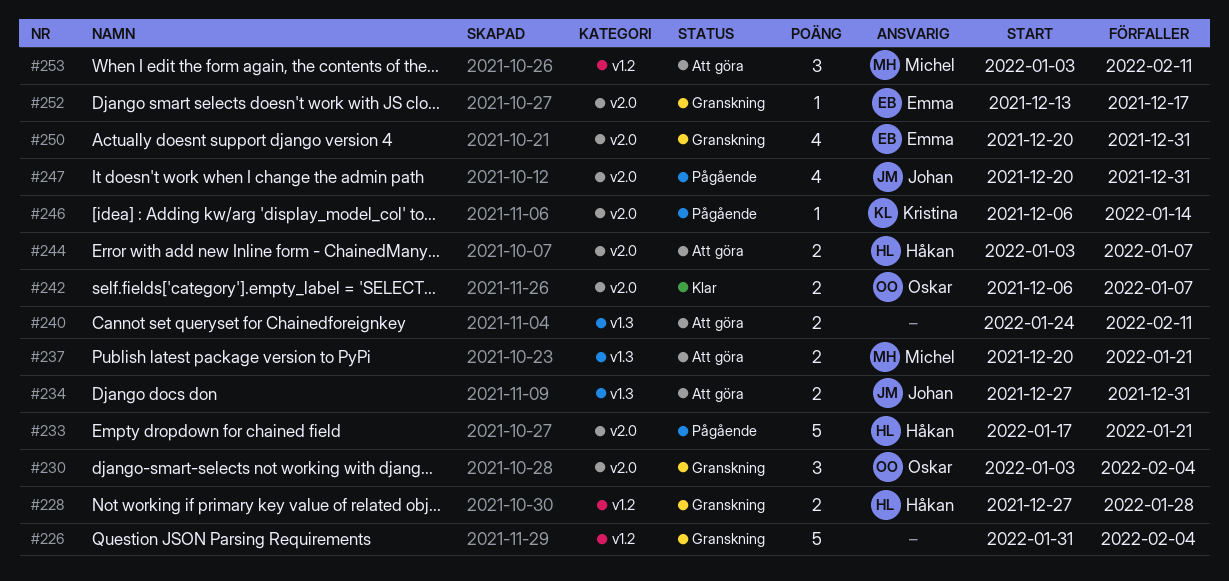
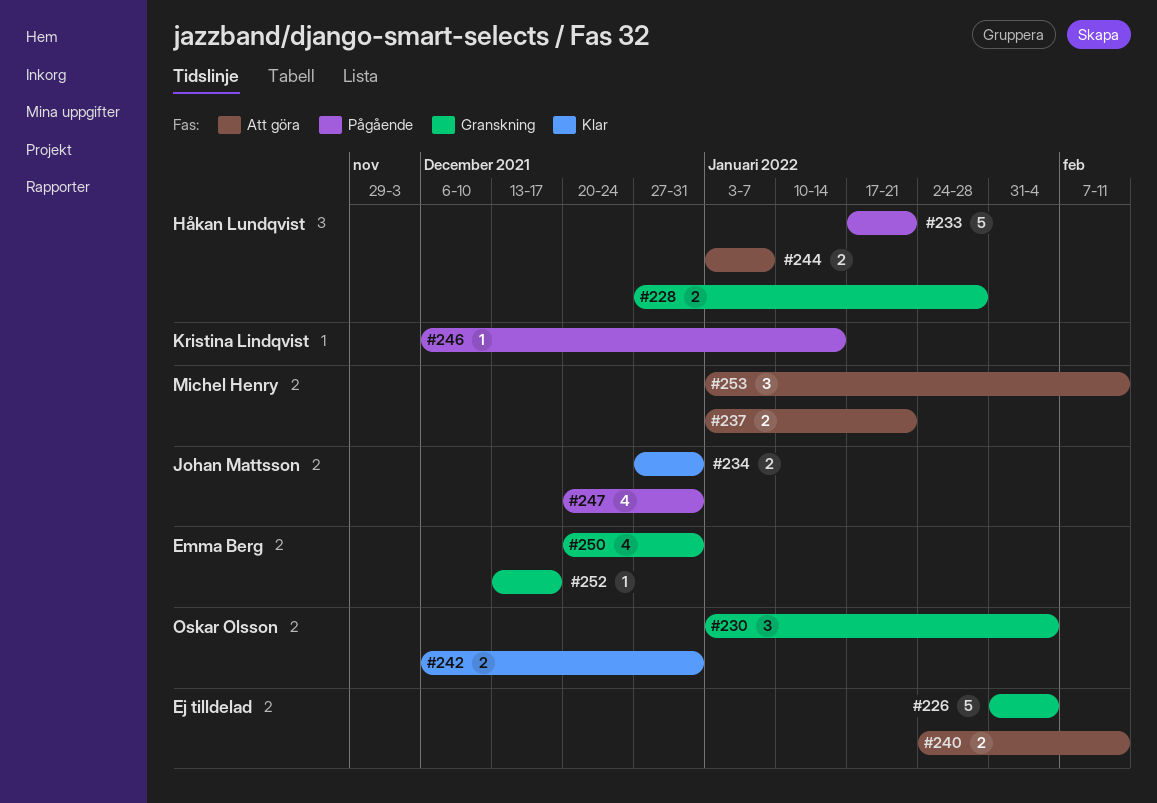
#234, status: Att göra -> Klar
#237, start: Dec 20 -> Jan 3
#242, due: Jan 7 -> Dec 31

